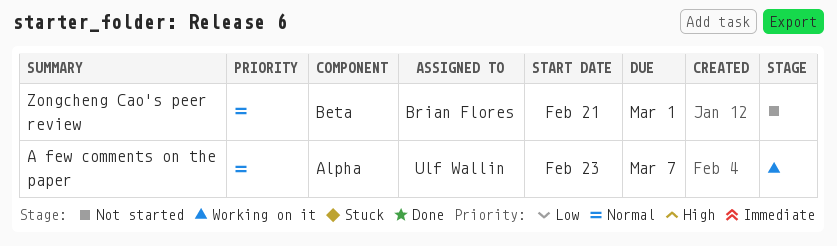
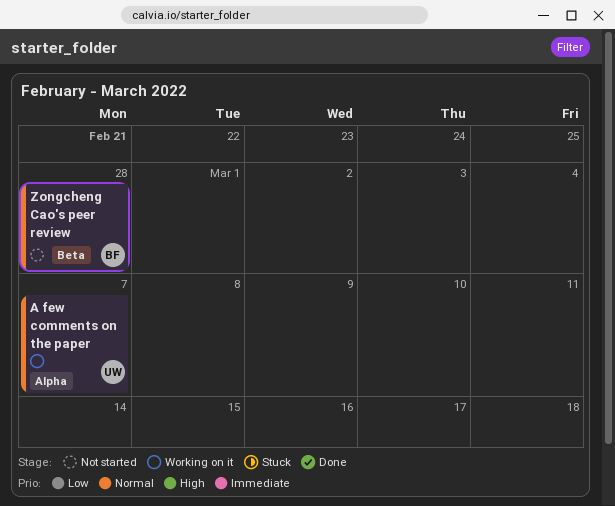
Zongcheng Cao's peer review, due: Mar 1 -> Feb 28

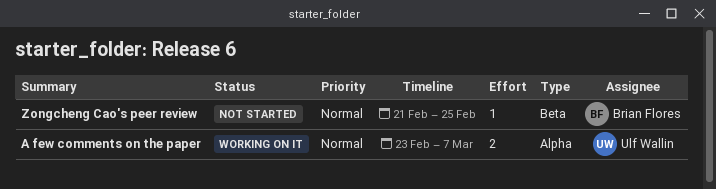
Zongcheng Cao's peer review, due: Feb 28 -> Feb 25

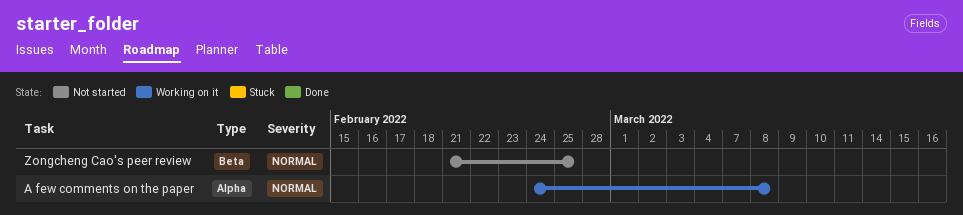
A few comments on the paper, start: Feb 23 -> Feb 24
A few comments on the paper, due: Mar 7 -> Mar 8

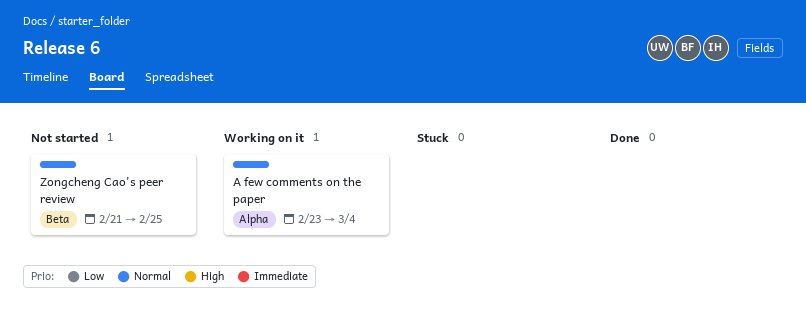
A few comments on the paper, start: Feb 24 -> Feb 23
A few comments on the paper, due: Mar 8 -> Mar 4

